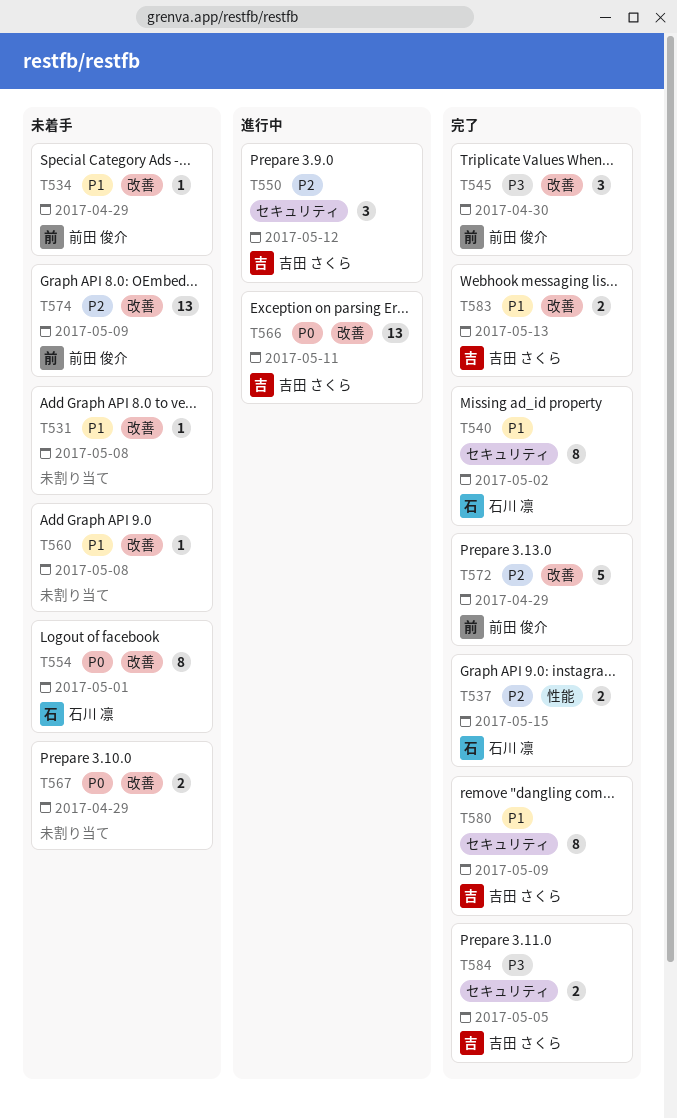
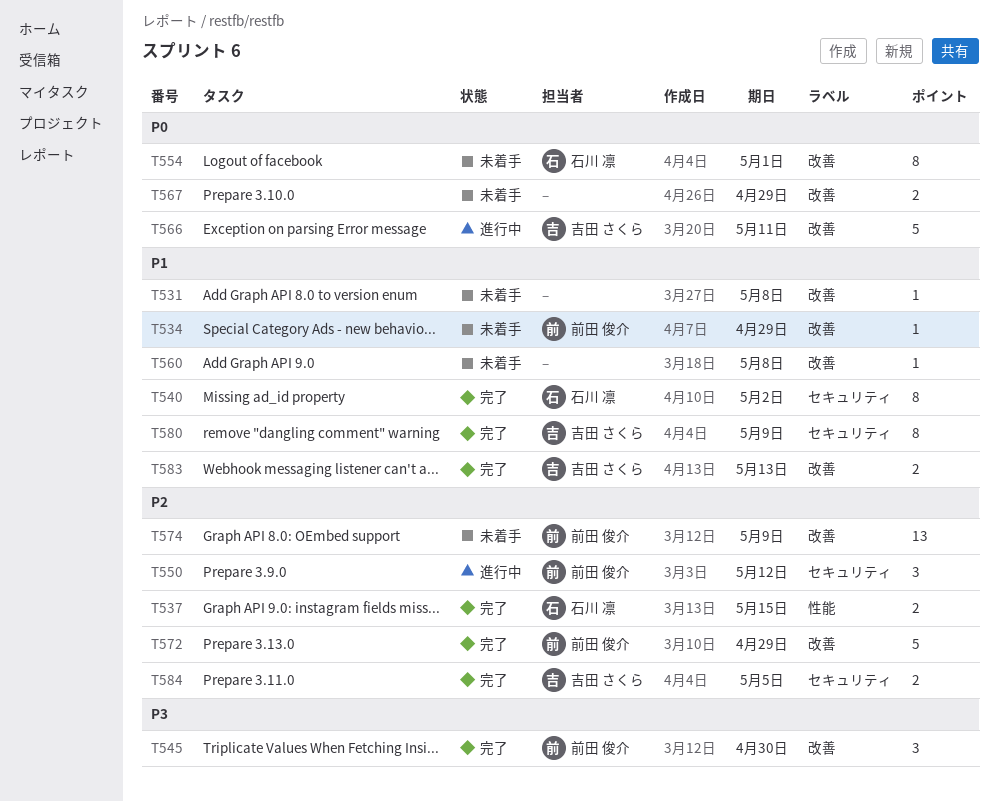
T550, owner: 吉田 さくら -> 前田 俊介
T566, estimate: 13 -> 5
T584, priority: P3 -> P2

